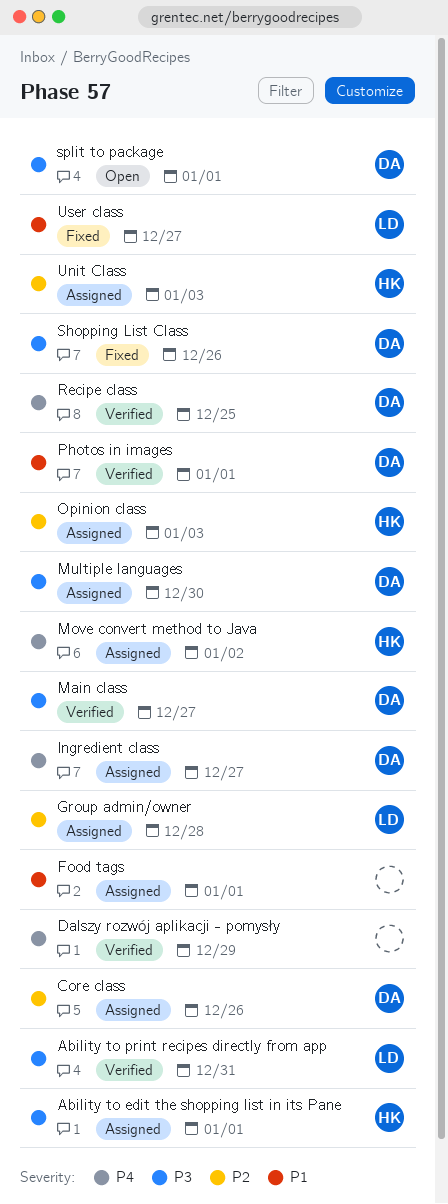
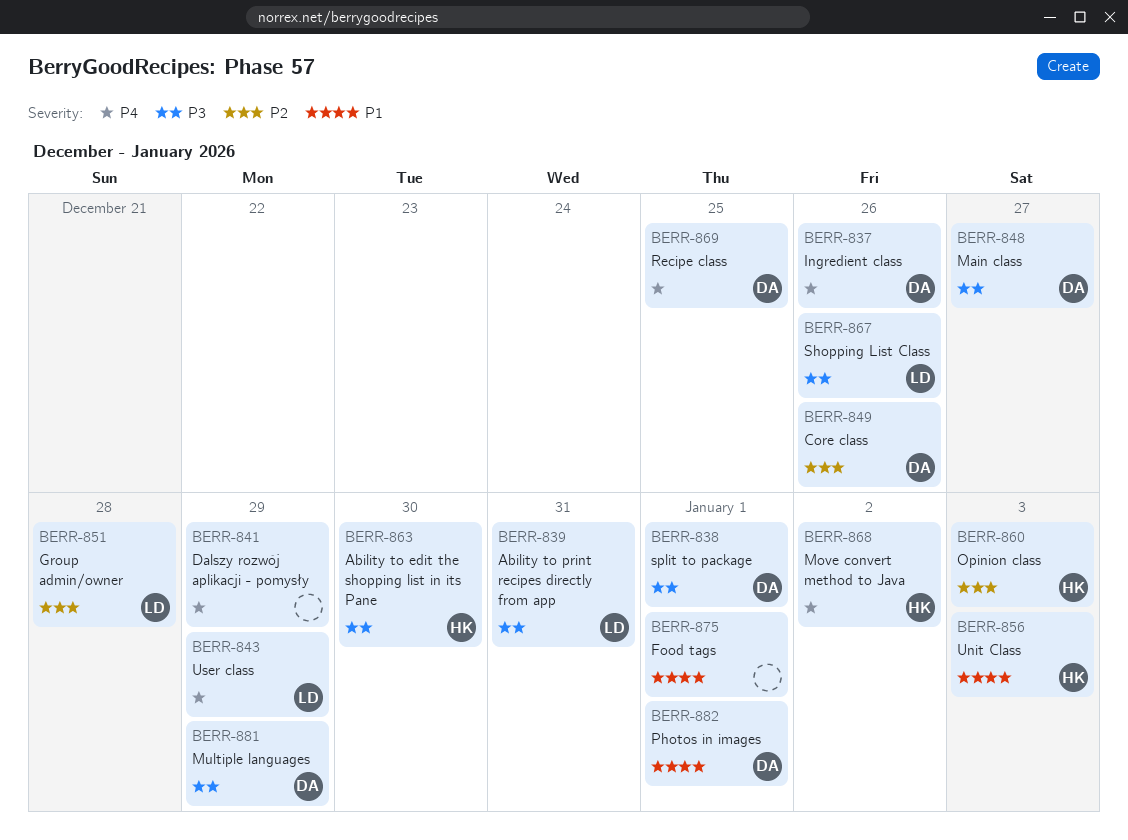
Ability to edit the shopping list in its Pane, due: Jan 1 -> Dec 30
Ingredient class, due: Dec 27 -> Dec 26
Multiple languages, due: Dec 30 -> Dec 29
Shopping List Class, owner: DA -> LD
Unit Class, priority: P2 -> P1
User class, priority: P1 -> P4
User class, due: Dec 27 -> Dec 29

